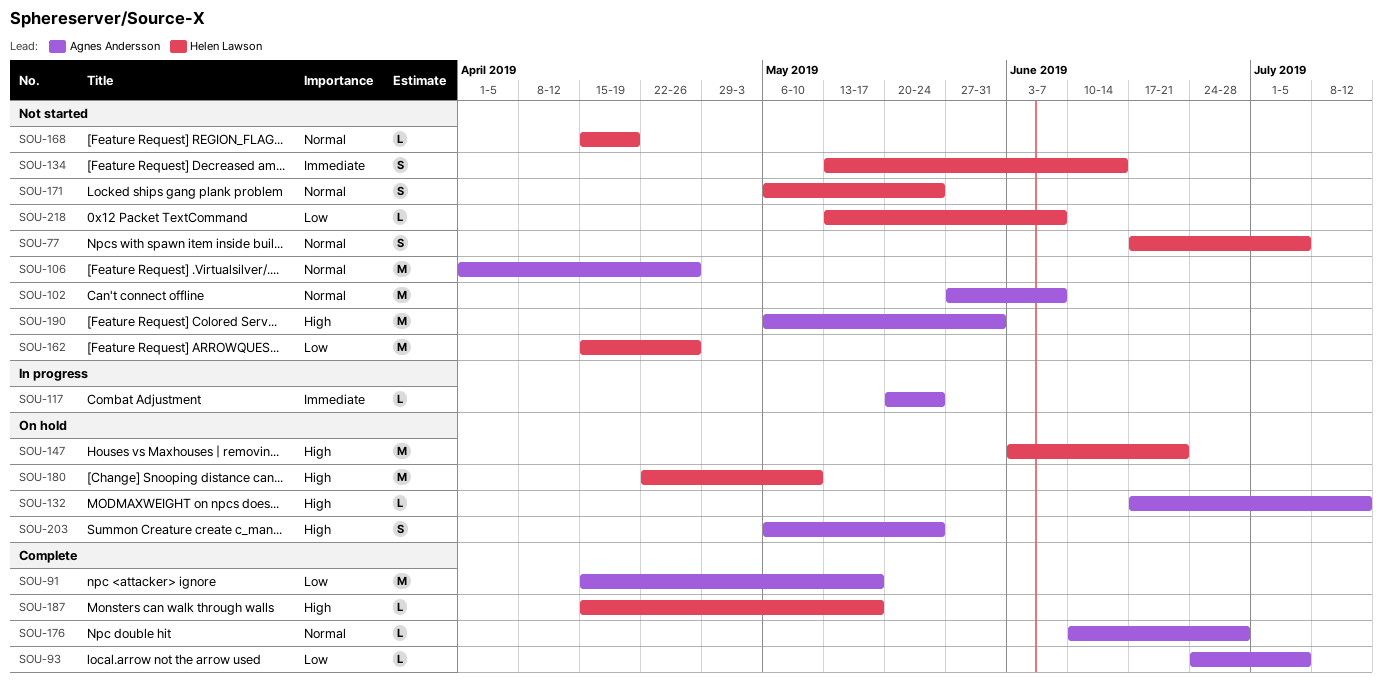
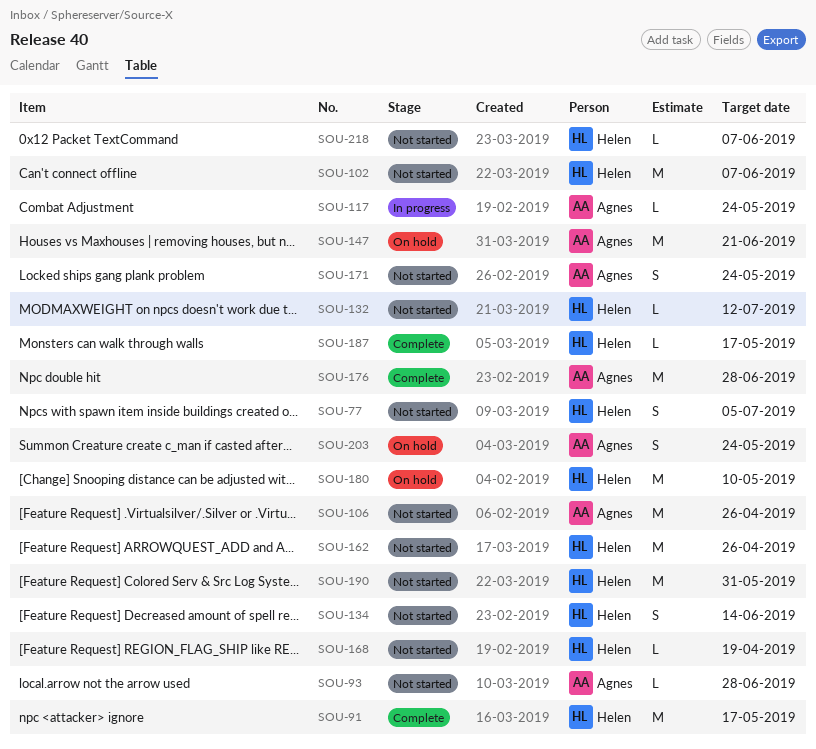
SOU-91, owner: Agnes Andersson -> Helen Lawson
SOU-93, status: Complete -> Not started
SOU-93, due: Jul 5 -> Jun 28
SOU-102, owner: Agnes Andersson -> Helen Lawson
SOU-132, status: On hold -> Not started
SOU-132, owner: Agnes Andersson -> Helen Lawson
SOU-147, owner: Helen Lawson -> Agnes Andersson
SOU-171, owner: Helen Lawson -> Agnes Andersson
SOU-176, estimate: L -> M
SOU-190, owner: Agnes Andersson -> Helen Lawson

